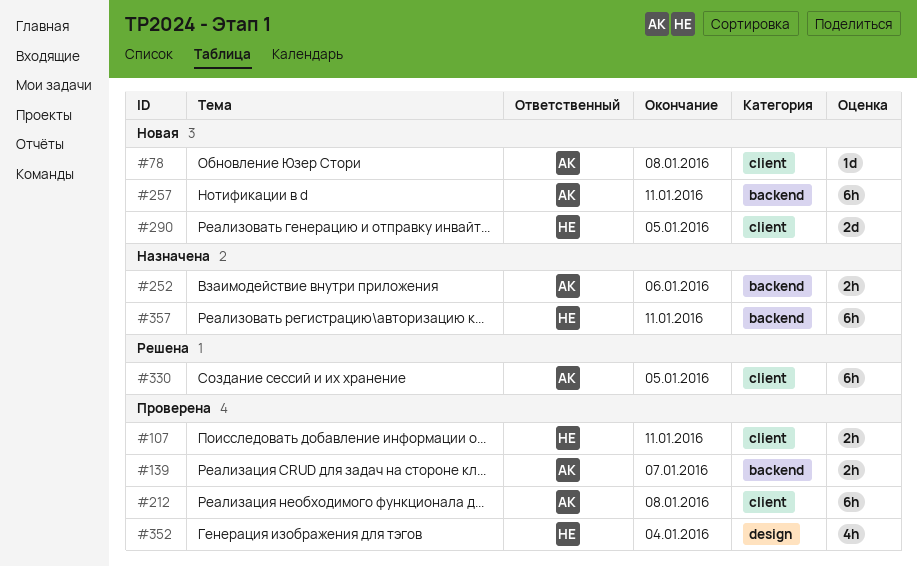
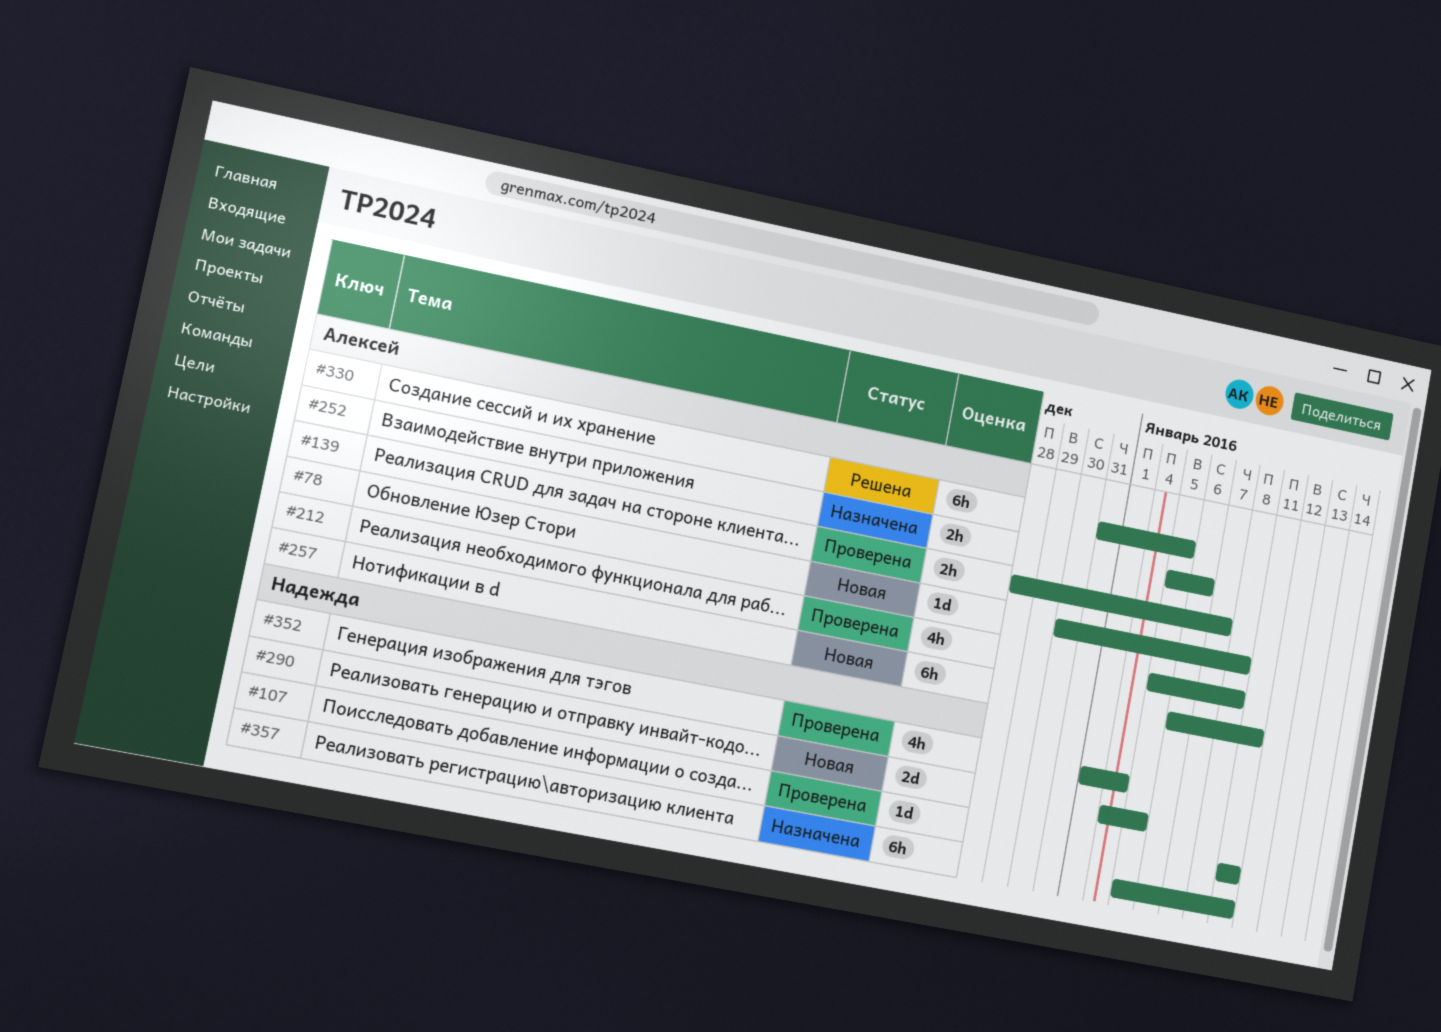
#107, estimate: 2h -> 1d
#212, estimate: 6h -> 4h

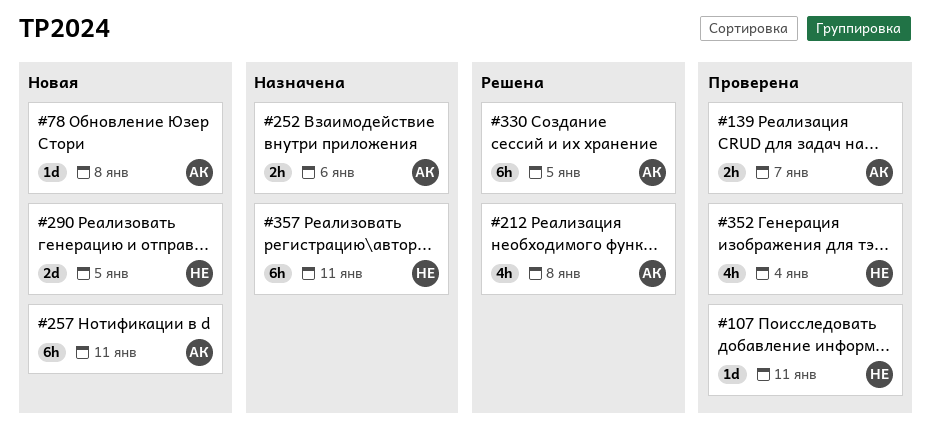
#212, status: Проверена -> Решена

